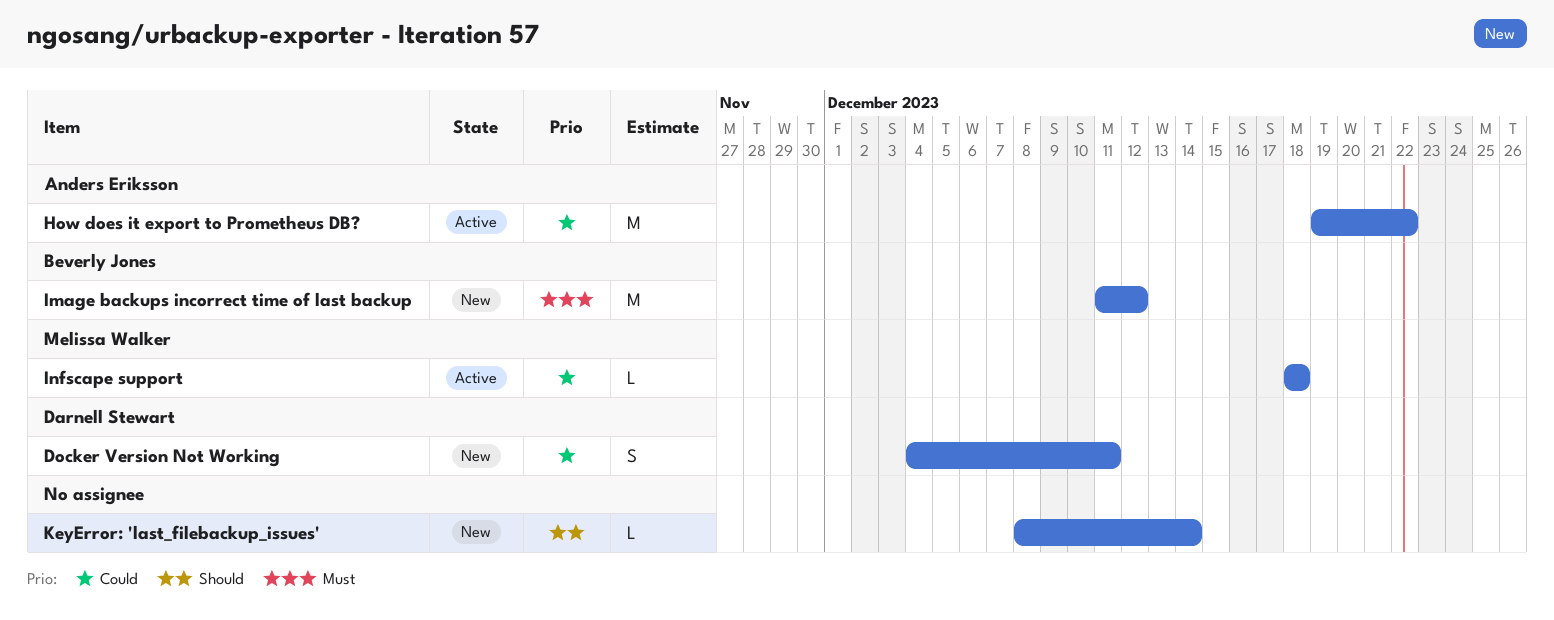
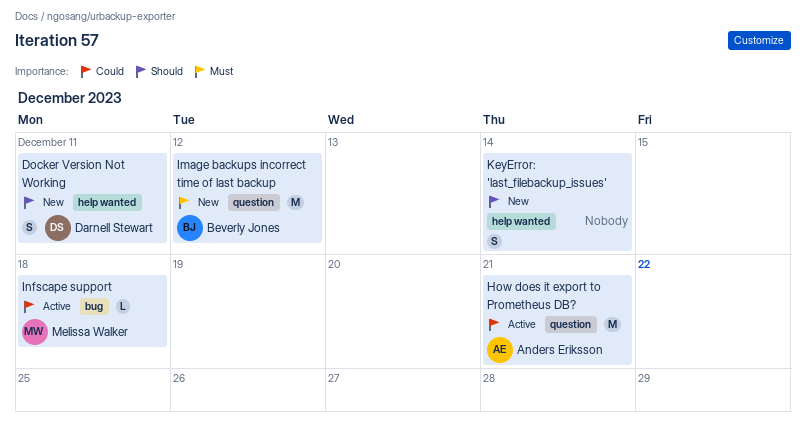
Docker Version Not Working, priority: Could -> Should
How does it export to Prometheus DB?, due: Dec 22 -> Dec 21
KeyError: 'last_filebackup_issues', estimate: L -> S

